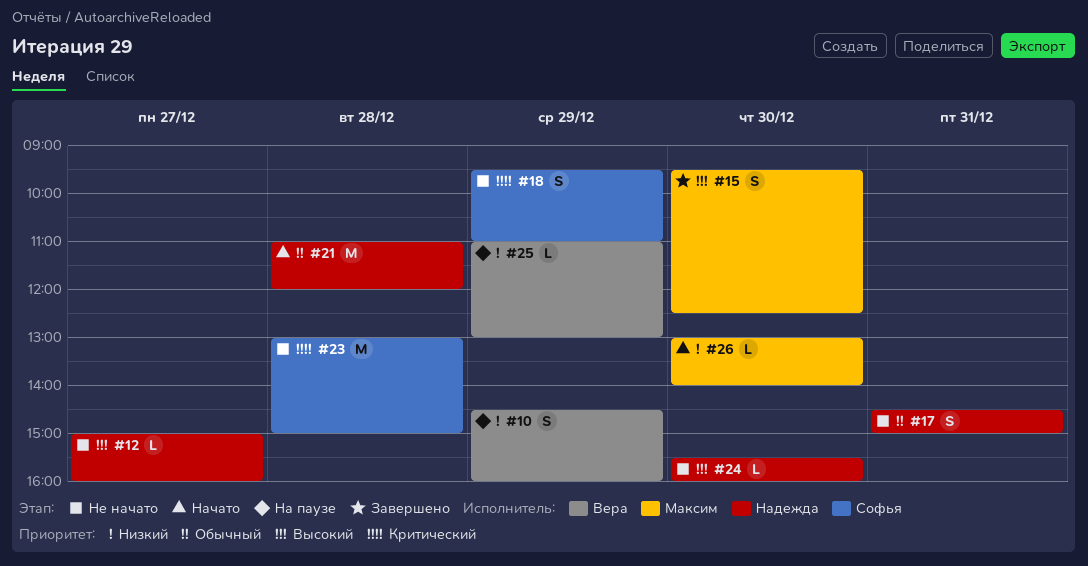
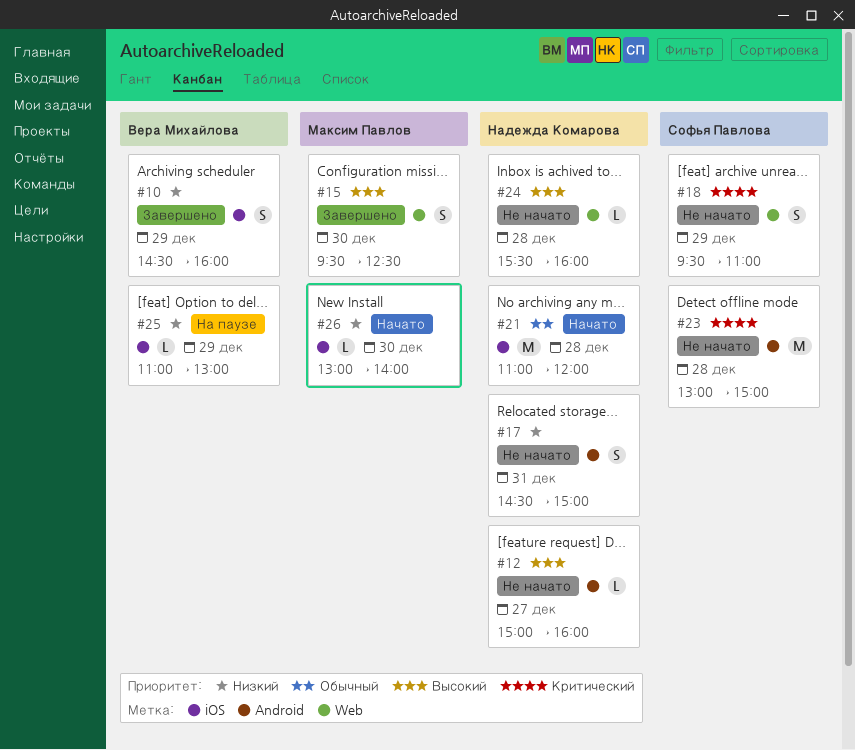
#10, status: На паузе -> Завершено
#17, priority: Обычный -> Низкий
#24, day: Dec 30 -> Dec 28

